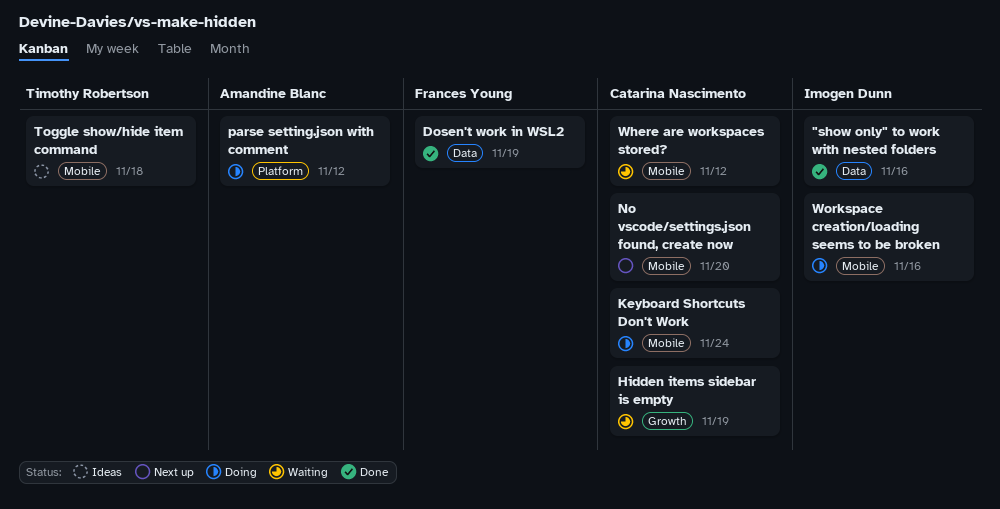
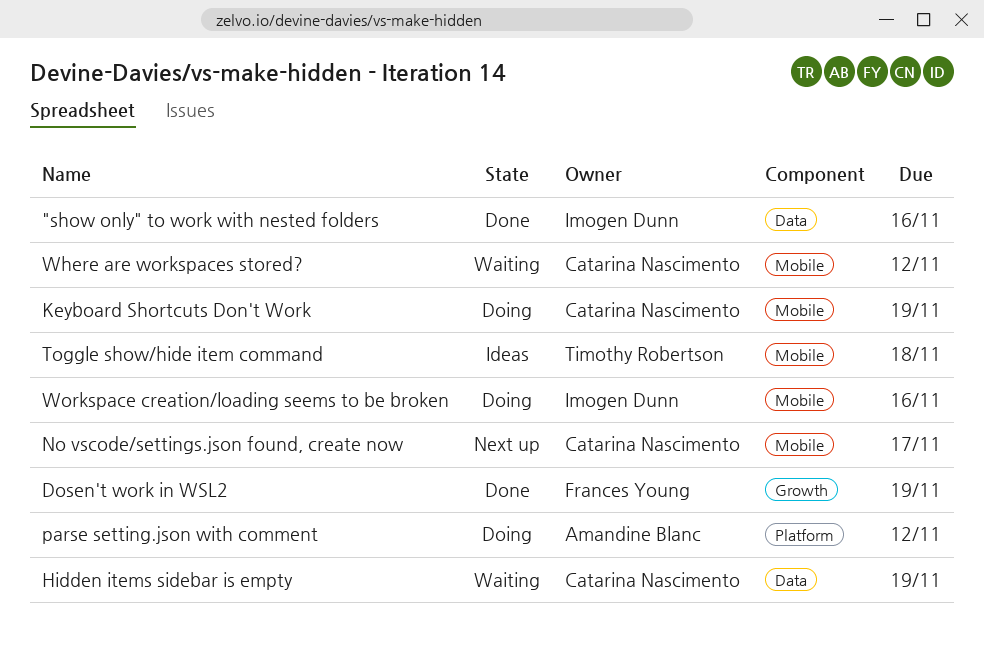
Dosen't work in WSL2, label: Data -> Growth
Hidden items sidebar is empty, label: Growth -> Data
Keyboard Shortcuts Don't Work, due: Nov 24 -> Nov 19
No vscode/settings.json found, create now, due: Nov 20 -> Nov 17

